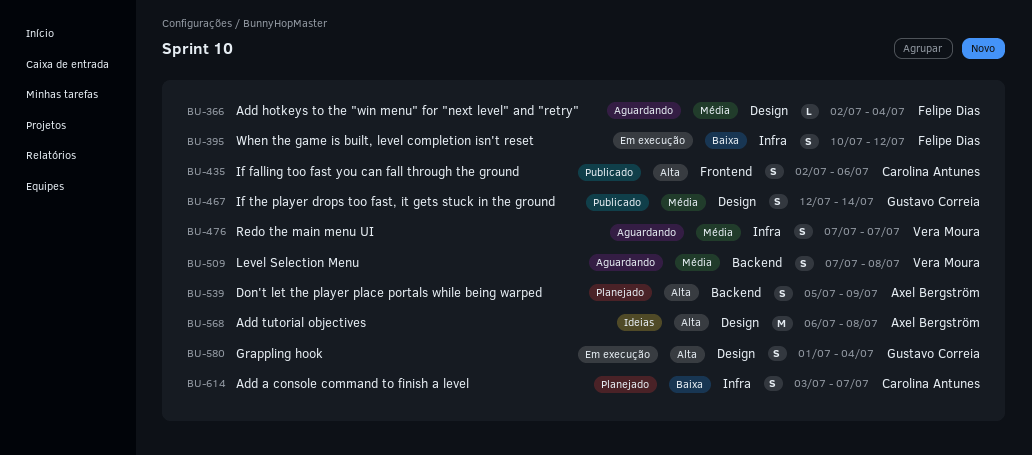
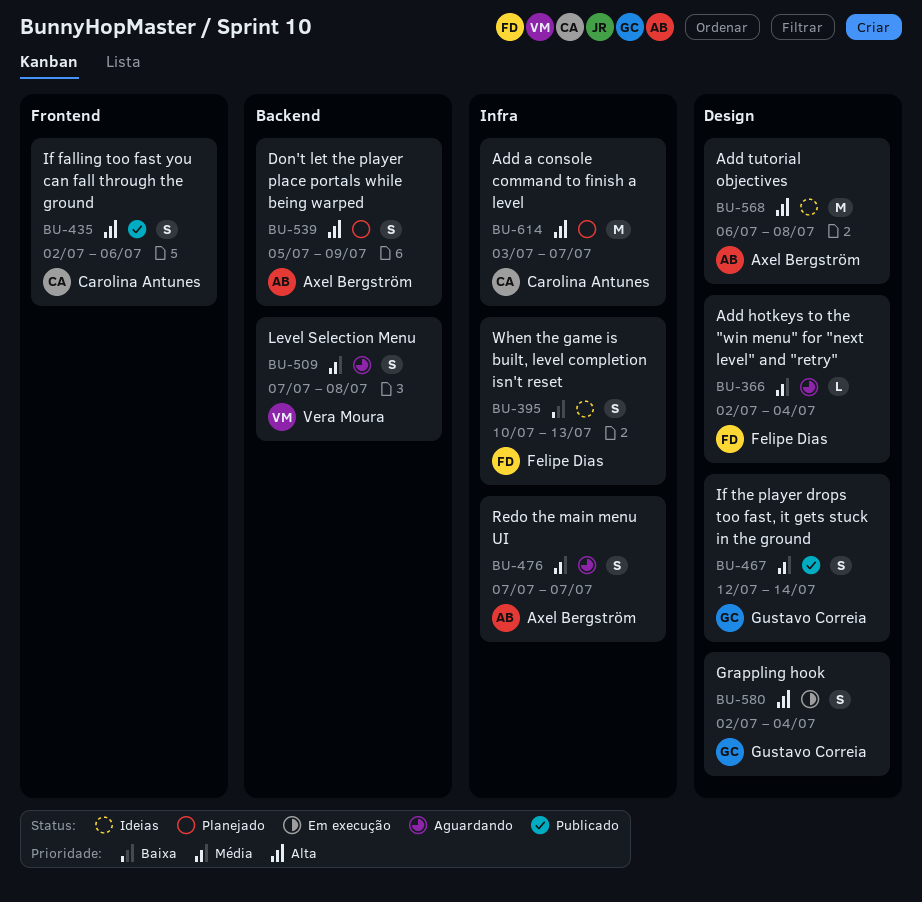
BU-395, status: Em execução -> Ideias
BU-395, due: Jul 12 -> Jul 13
BU-476, owner: Vera Moura -> Axel Bergström
BU-580, start: Jul 1 -> Jul 2
BU-614, priority: Baixa -> Alta
BU-614, estimate: S -> M

